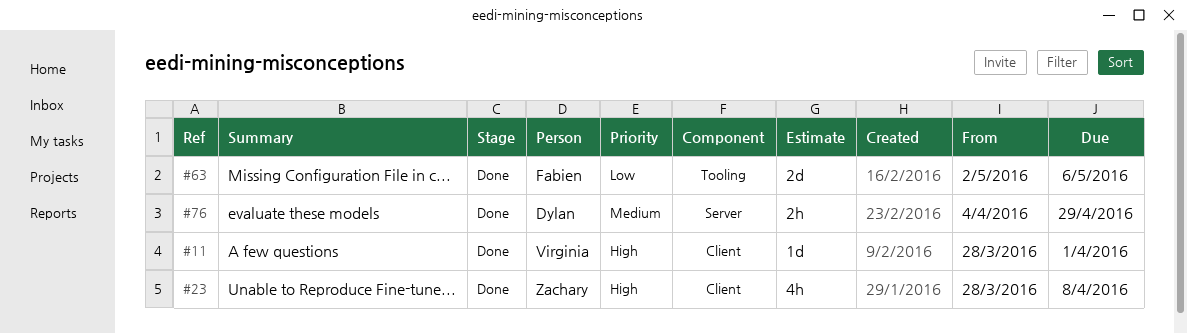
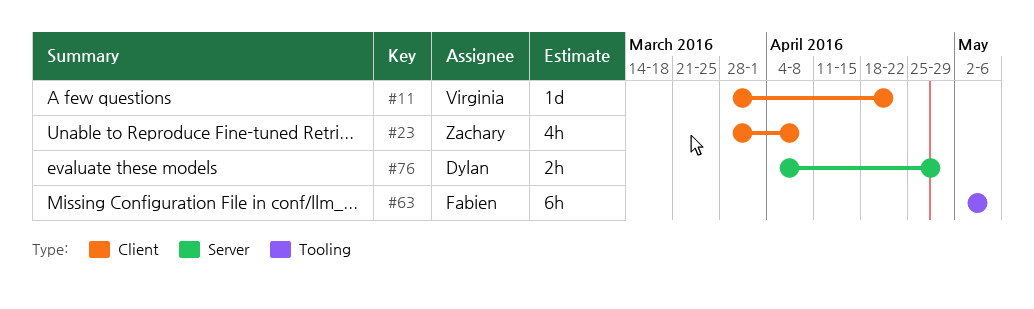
#11, due: Apr 1 -> Apr 22
#63, estimate: 2d -> 6h

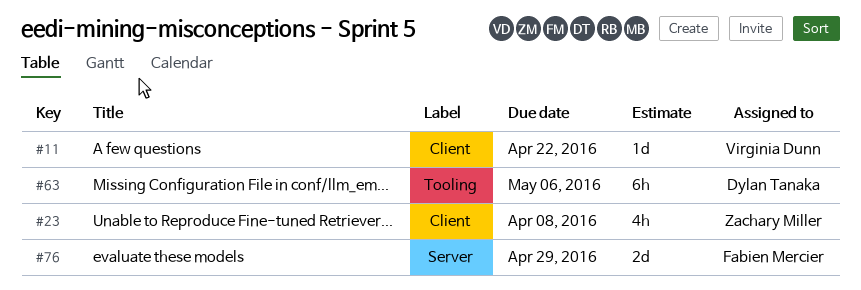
#63, owner: Fabien Mercier -> Dylan Tanaka
#76, owner: Dylan Tanaka -> Fabien Mercier
#76, estimate: 2h -> 2d

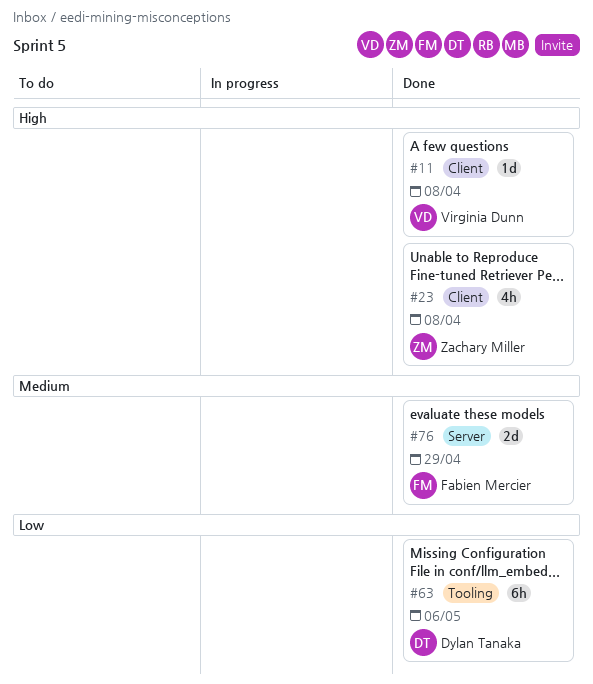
#11, due: Apr 22 -> Apr 8

